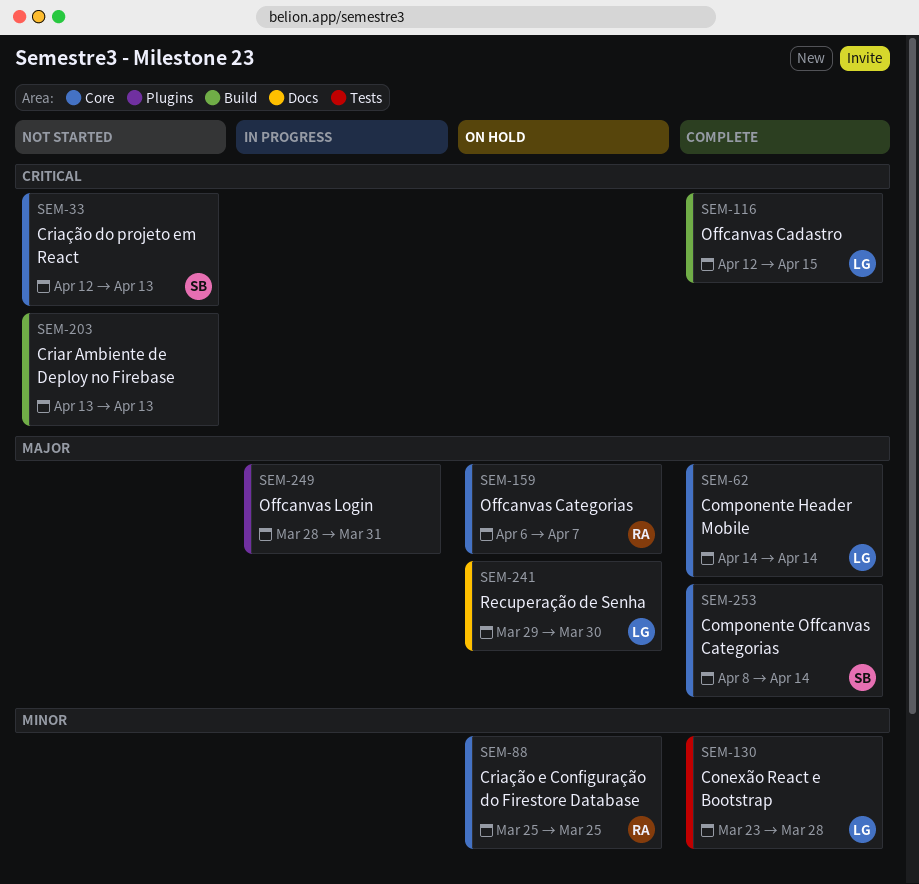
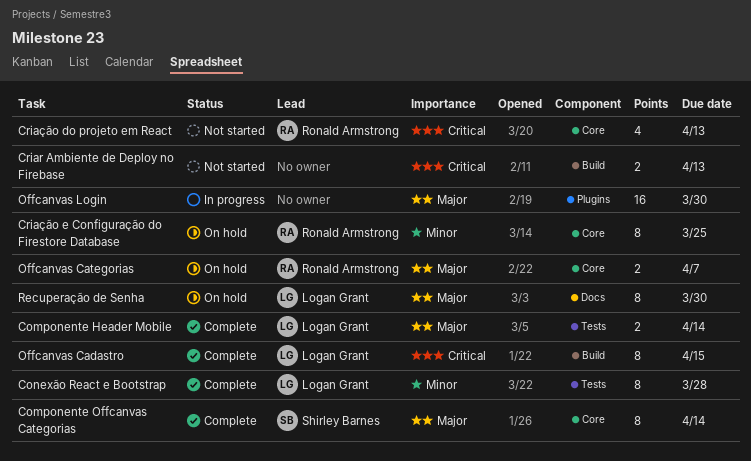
Componente Header Mobile, label: Core -> Tests
Criação do projeto em React, owner: Shirley Barnes -> Ronald Armstrong
Offcanvas Login, due: Mar 31 -> Mar 30

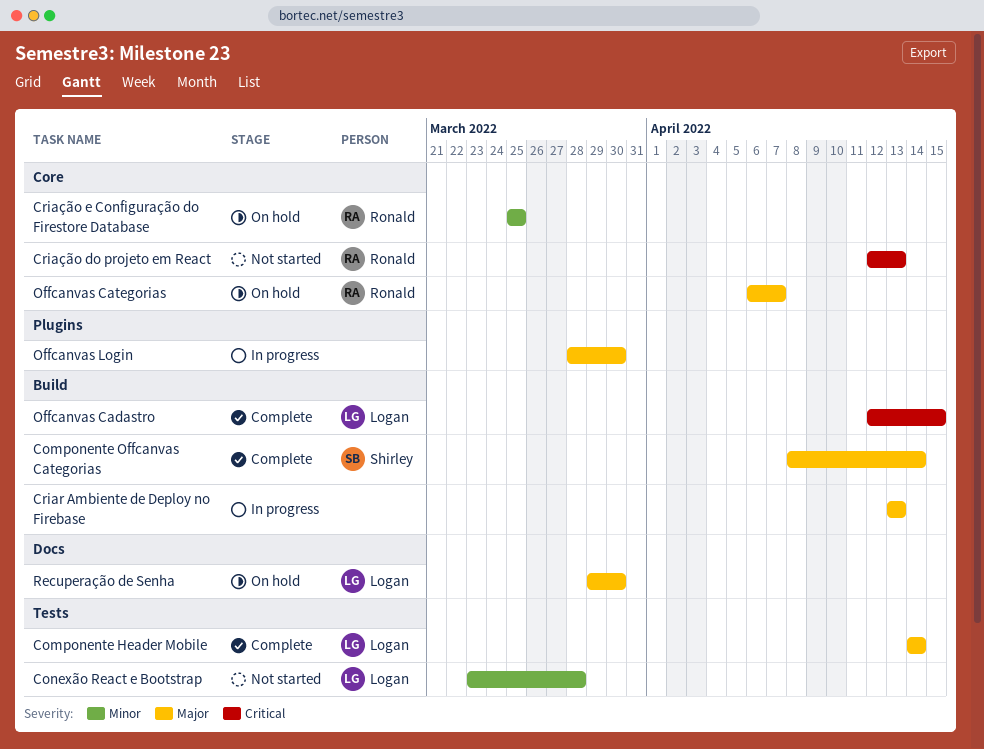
Componente Offcanvas Categorias, label: Core -> Build
Conexão React e Bootstrap, status: Complete -> Not started
Criar Ambiente de Deploy no Firebase, status: Not started -> In progress
Criar Ambiente de Deploy no Firebase, priority: Critical -> Major

